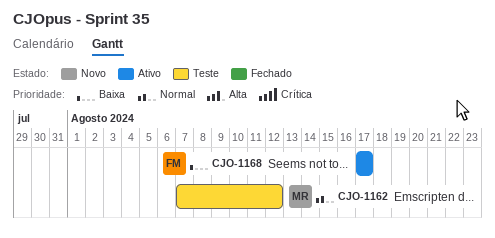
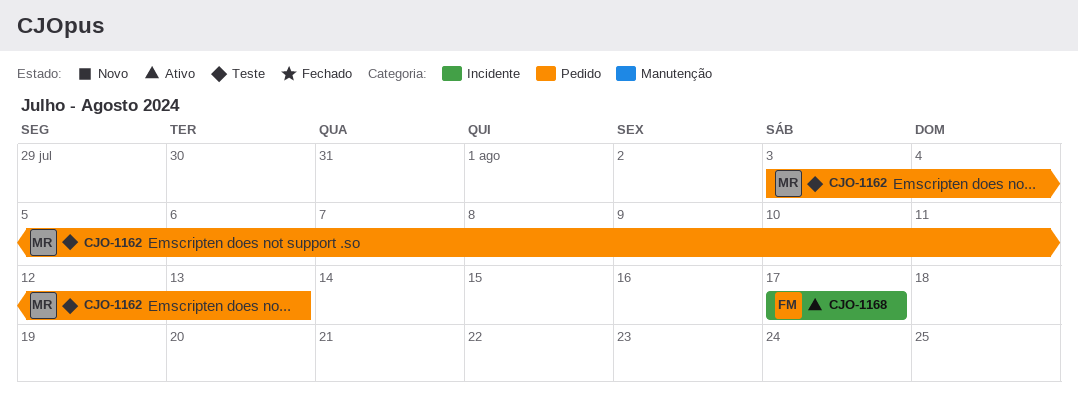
CJO-1162, start: Aug 7 -> Aug 3
CJO-1162, due: Aug 12 -> Aug 13

